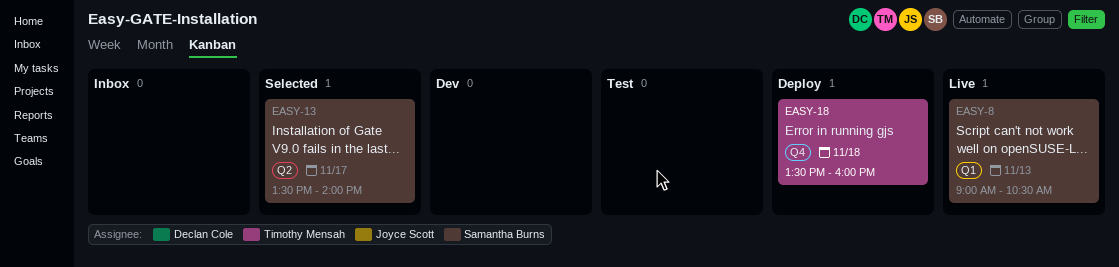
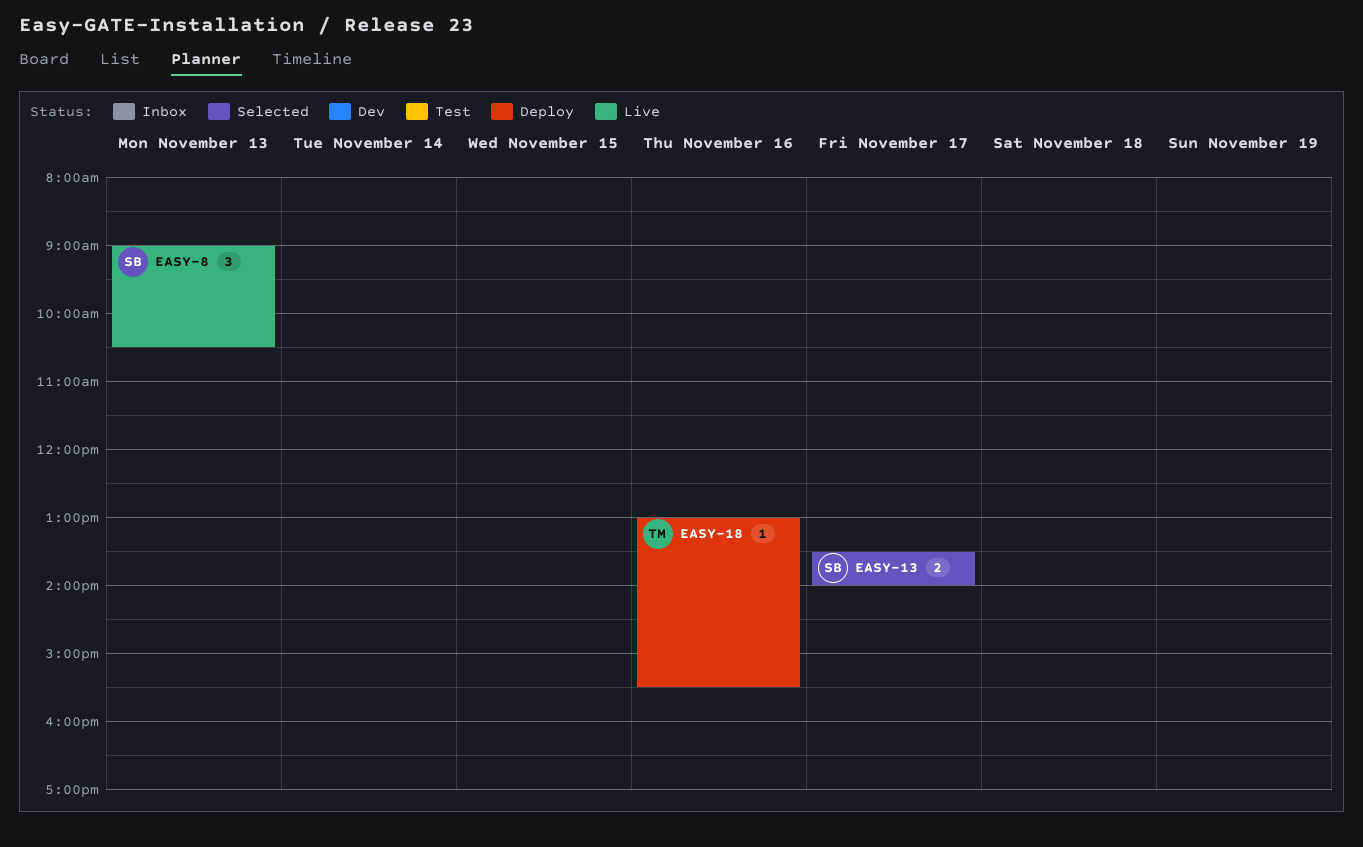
EASY-18, day: Nov 18 -> Nov 16
EASY-18, begins: 13:30 -> 13:00
EASY-18, ends: 16:00 -> 15:30

